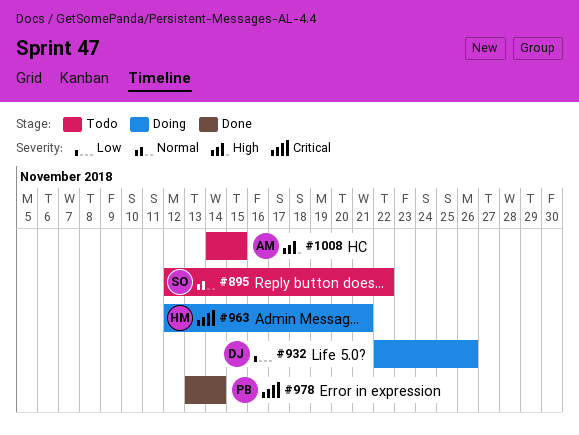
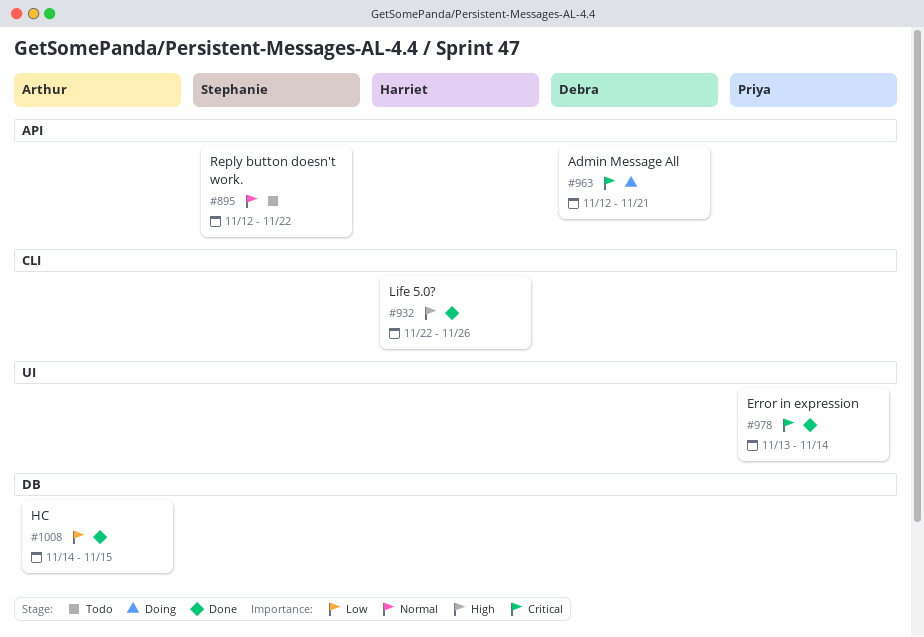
#932, status: Doing -> Done
#932, owner: Debra -> Harriet
#932, priority: Low -> High
#963, owner: Harriet -> Debra
#1008, status: Todo -> Done
#1008, priority: High -> Low

